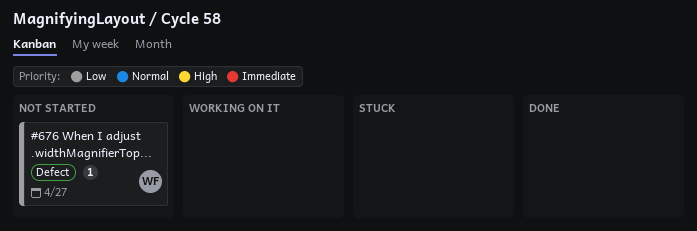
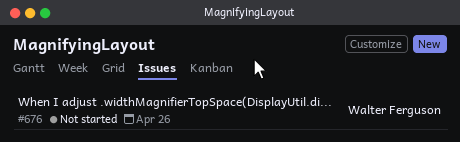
#676, due: Apr 27 -> Apr 26

